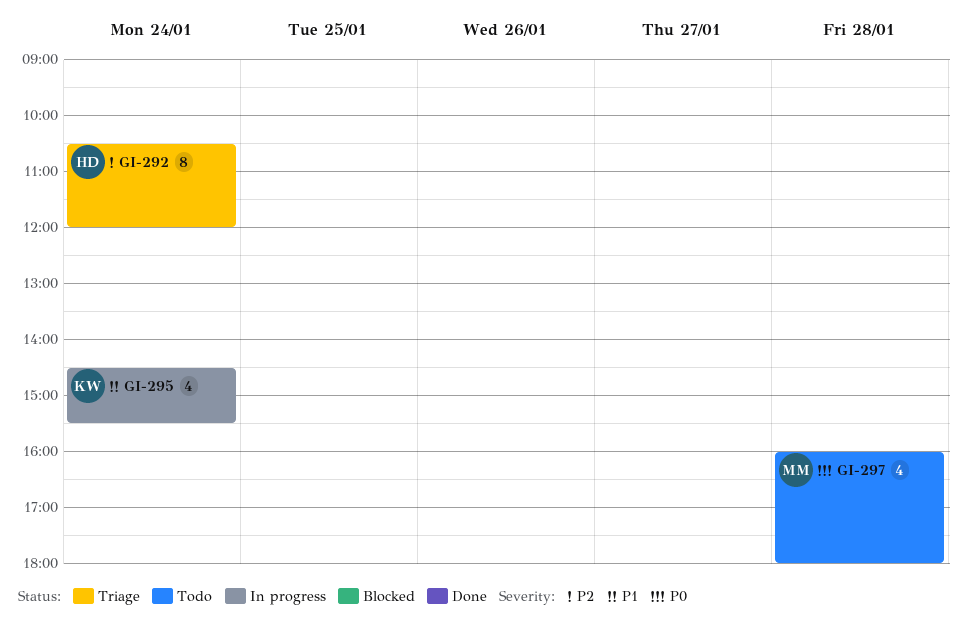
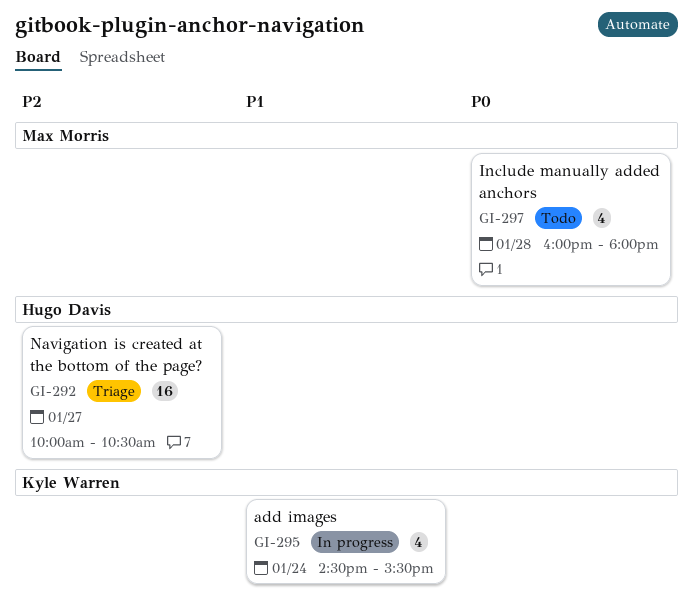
GI-292, estimate: 8 -> 16
GI-292, day: Jan 24 -> Jan 27
GI-292, begins: 10:30 -> 10:00
GI-292, ends: 12:00 -> 10:30

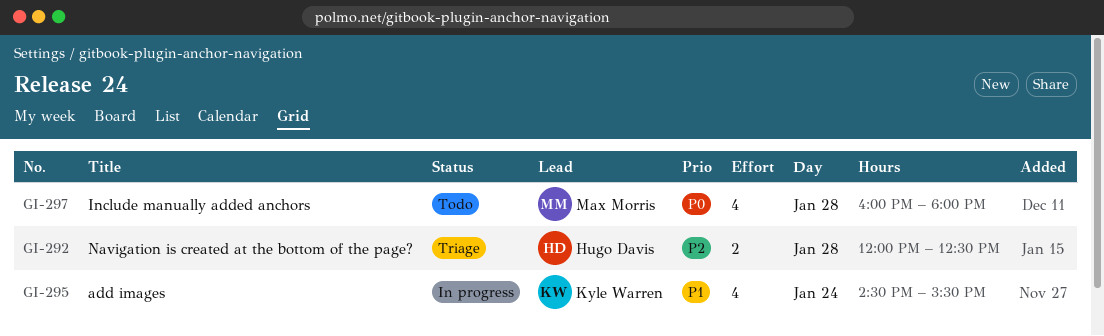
GI-292, estimate: 16 -> 2
GI-292, day: Jan 27 -> Jan 28
GI-292, begins: 10:00 -> 12:00
GI-292, ends: 10:30 -> 12:30

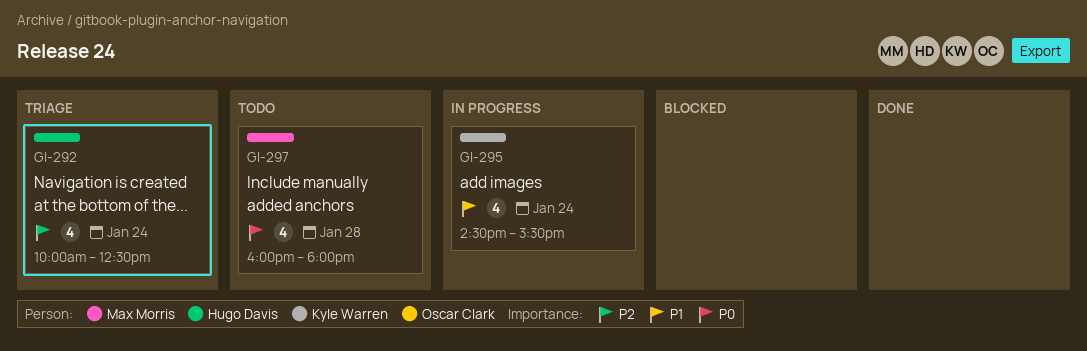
GI-292, estimate: 2 -> 4
GI-292, day: Jan 28 -> Jan 24
GI-292, begins: 12:00 -> 10:00

